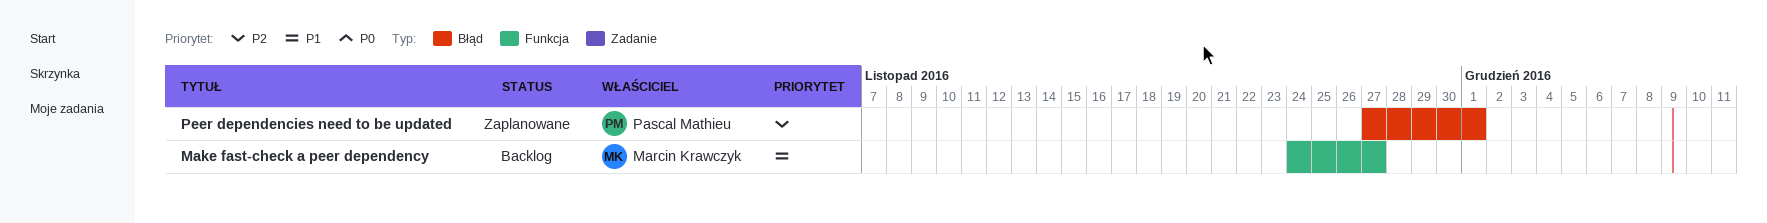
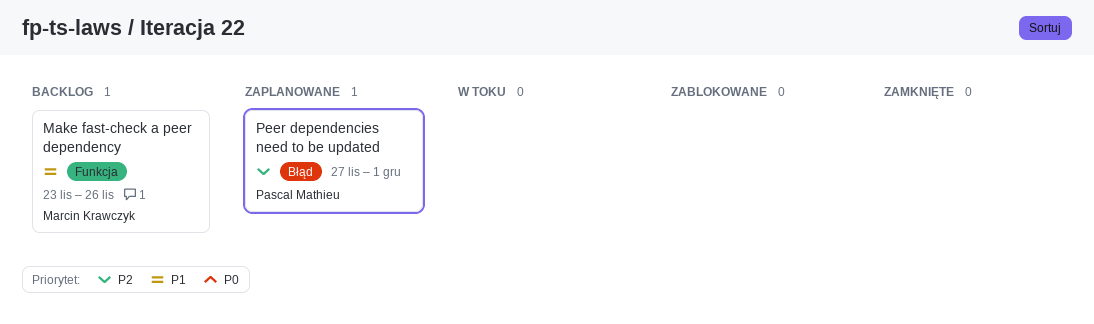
Make fast-check a peer dependency, start: Nov 24 -> Nov 23
Make fast-check a peer dependency, due: Nov 27 -> Nov 26

